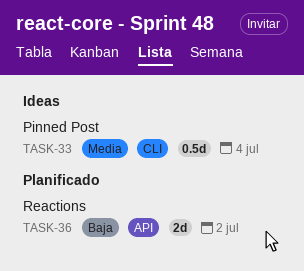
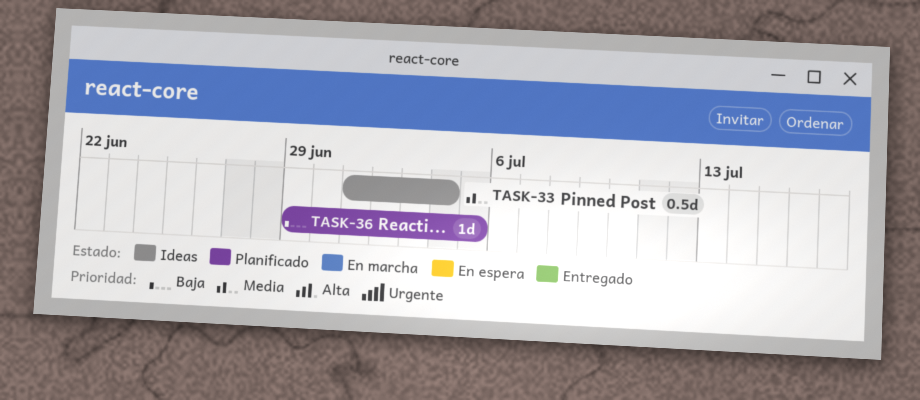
TASK-36, estimate: 2d -> 1d
TASK-36, due: Jul 2 -> Jul 5

